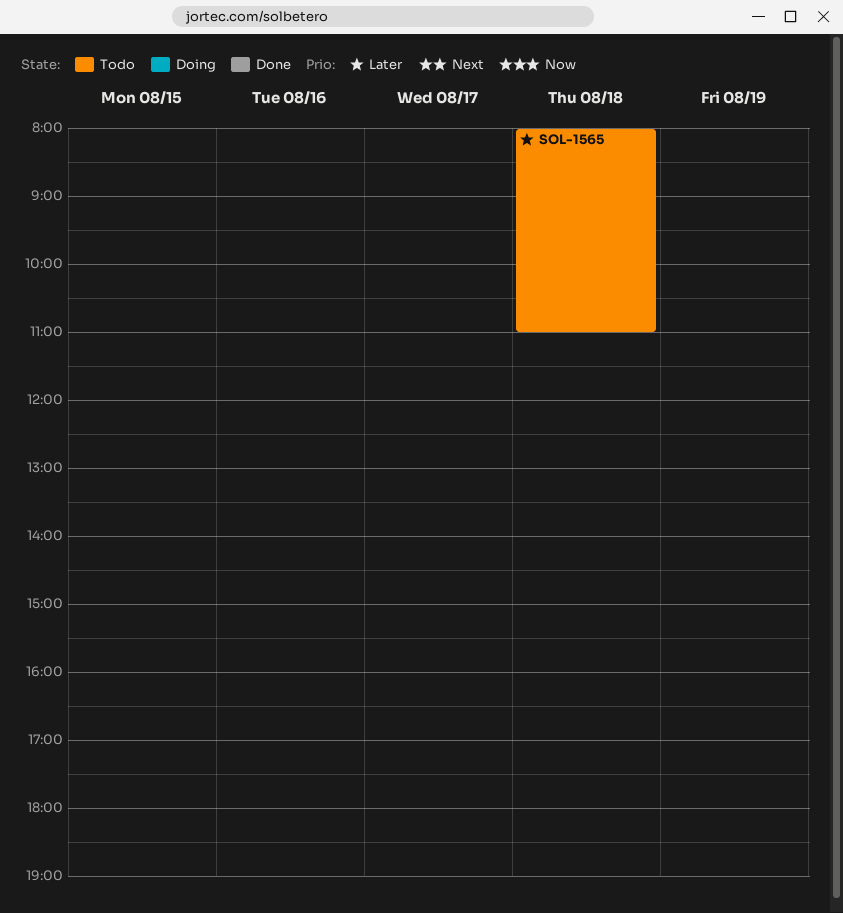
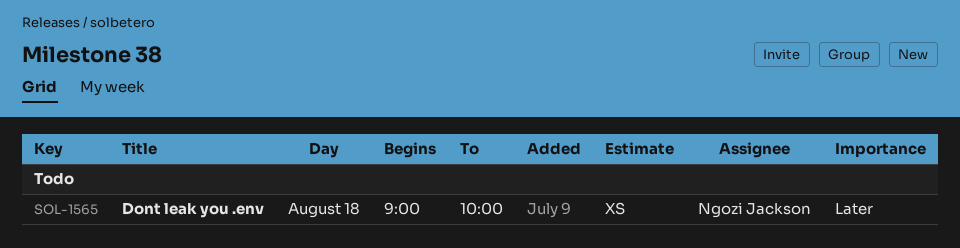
SOL-1565, begins: 08:00 -> 09:00
SOL-1565, ends: 11:00 -> 10:00

